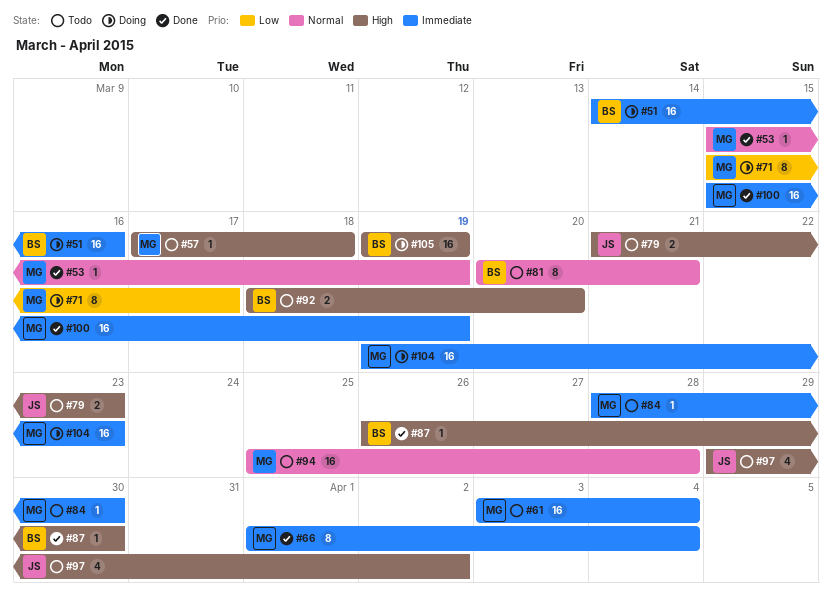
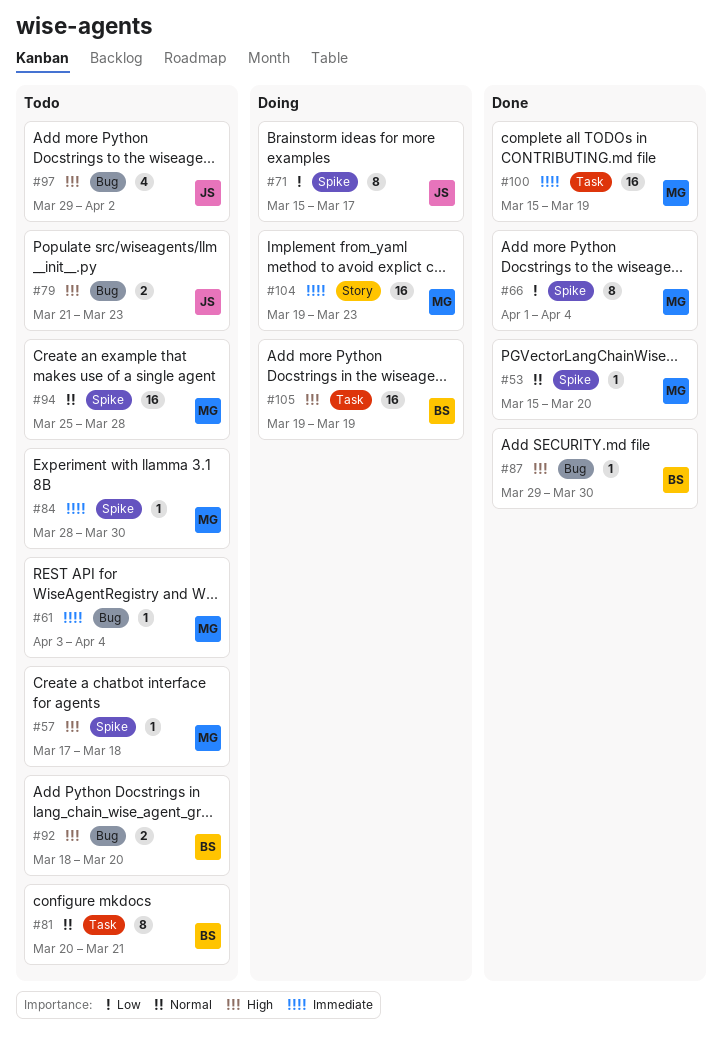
#51: present -> none
#53, due: Mar 19 -> Mar 20
#61, estimate: 16 -> 1
#66, priority: Immediate -> Low
#71, owner: MG -> JS
#87, start: Mar 26 -> Mar 29

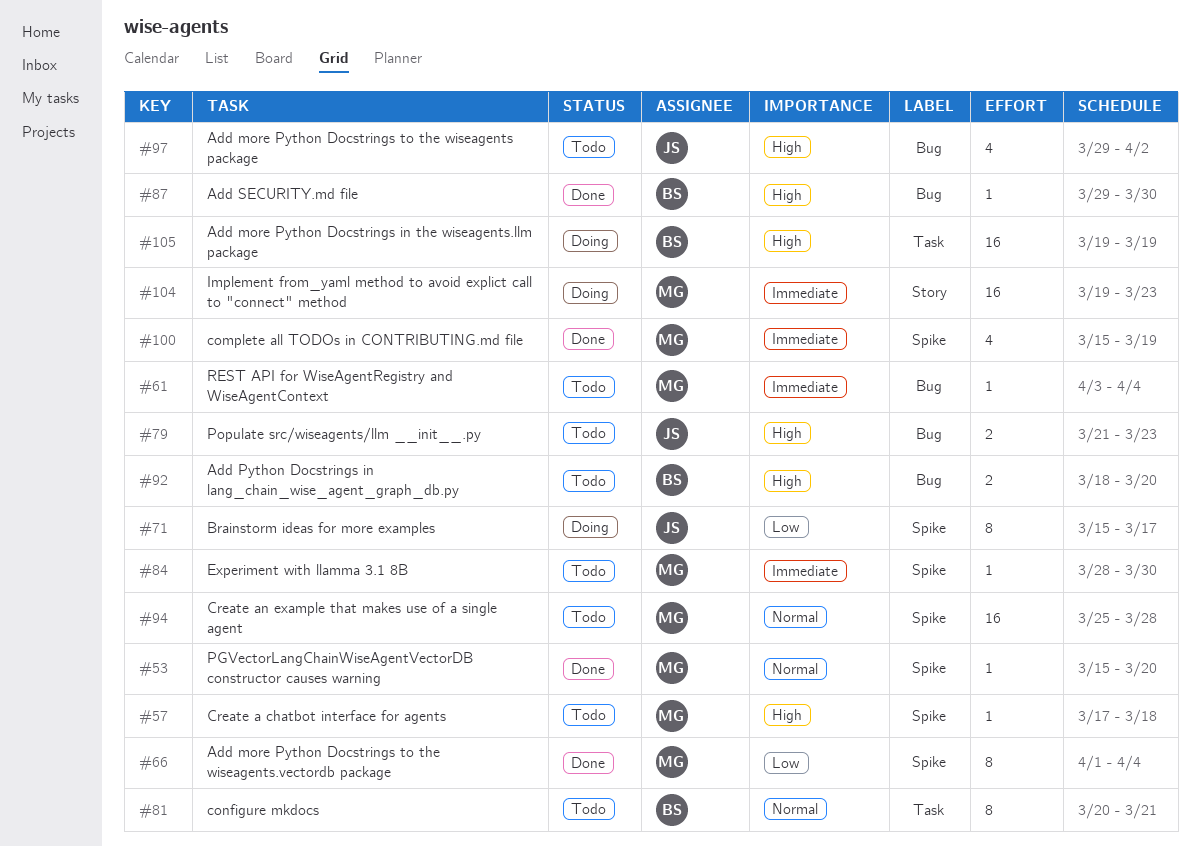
#100, label: Task -> Spike
#100, estimate: 16 -> 4

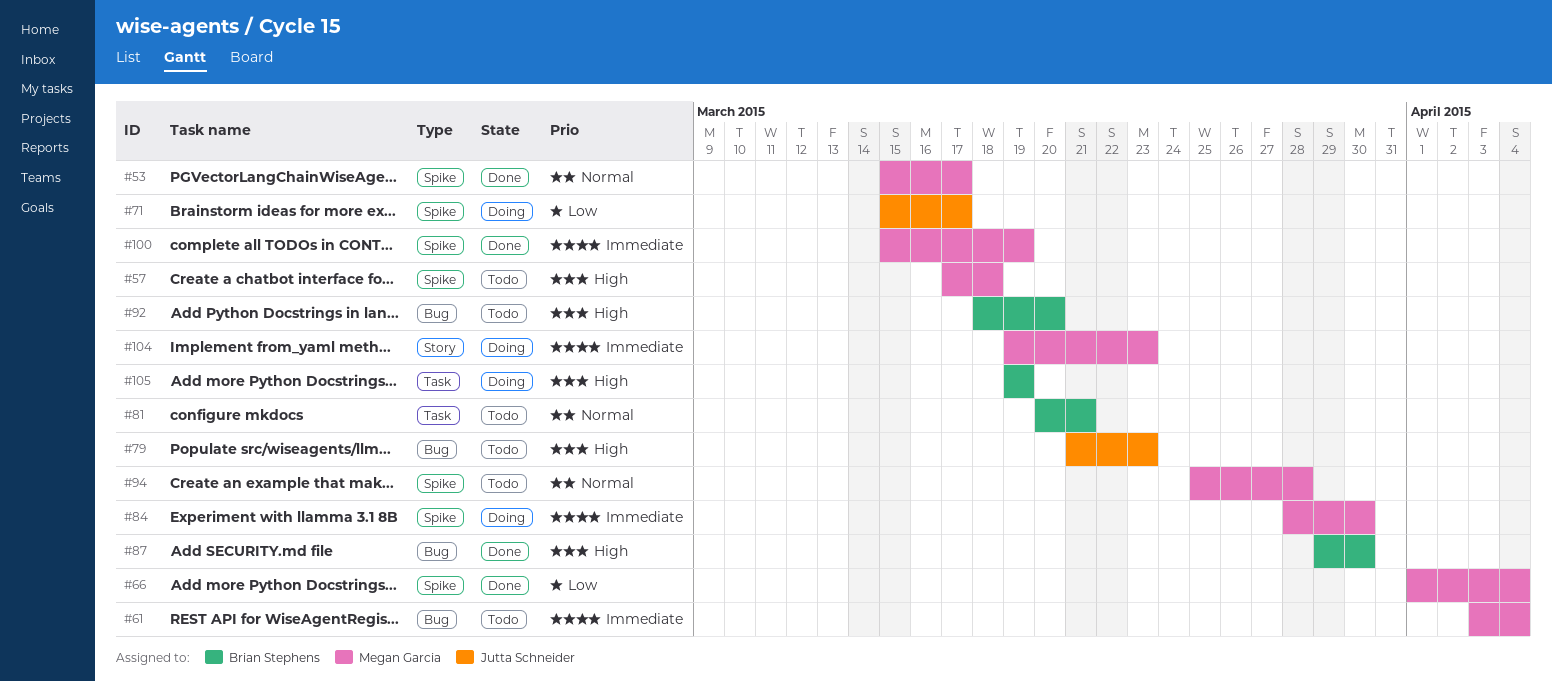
#53, due: Mar 20 -> Mar 17
#84, status: Todo -> Doing
#97: present -> none

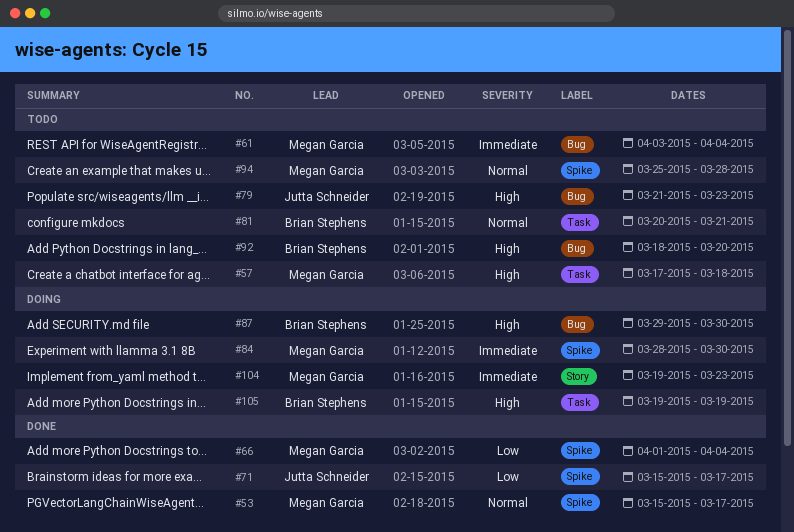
#57, label: Spike -> Task
#71, status: Doing -> Done
#87, status: Done -> Doing
#100: present -> none

